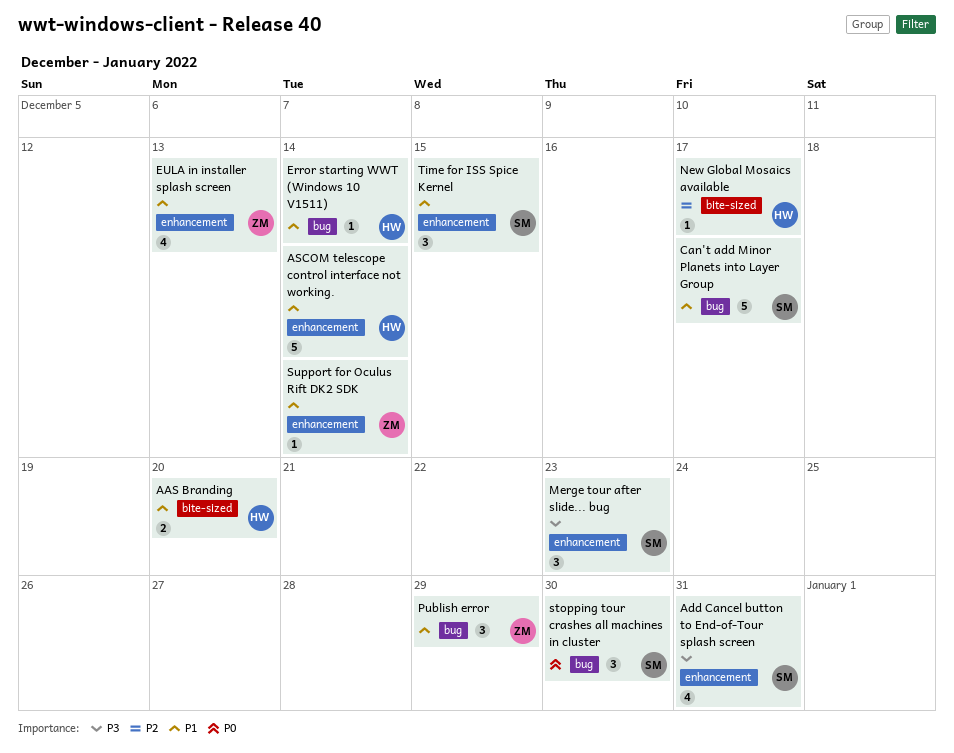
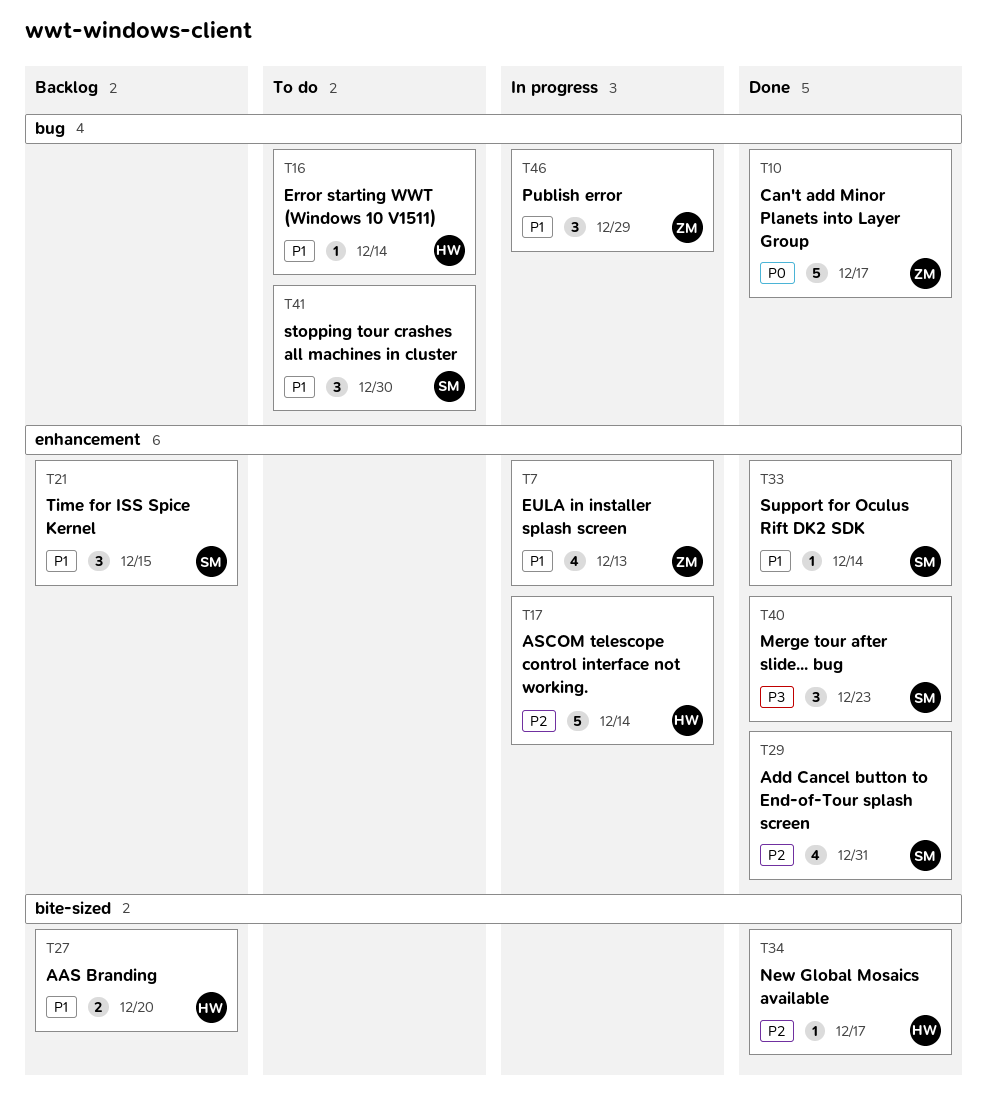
Add Cancel button to End-of-Tour splash screen, priority: P3 -> P2
ASCOM telescope control interface not working., priority: P1 -> P2
Can't add Minor Planets into Layer Group, owner: SM -> ZM
Can't add Minor Planets into Layer Group, priority: P1 -> P0
stopping tour crashes all machines in cluster, priority: P0 -> P1
Support for Oculus Rift DK2 SDK, owner: ZM -> SM

